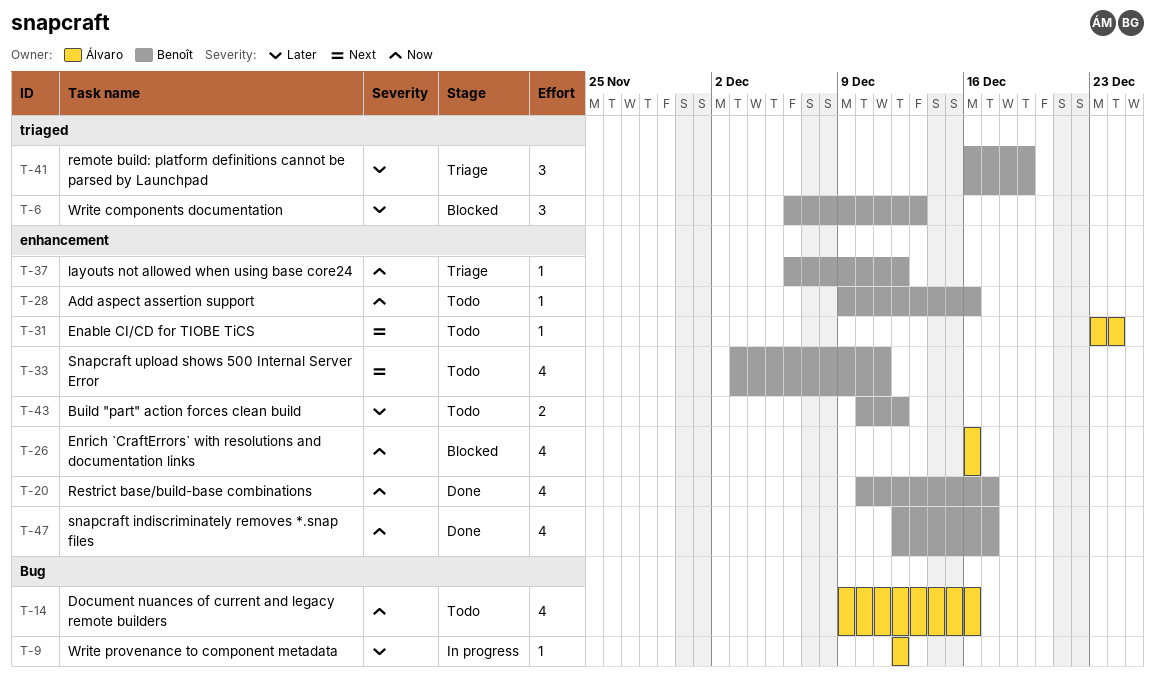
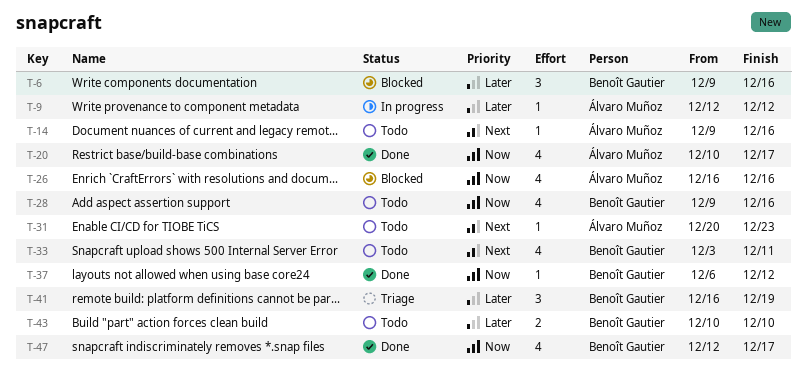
T-6, start: Dec 6 -> Dec 9
T-6, due: Dec 13 -> Dec 16
T-14, priority: Now -> Next
T-14, estimate: 4 -> 1
T-20, owner: Benoît Gautier -> Álvaro Muñoz
T-28, estimate: 1 -> 4
T-31, start: Dec 23 -> Dec 20
T-31, due: Dec 24 -> Dec 23
T-37, status: Triage -> Done
T-43, due: Dec 12 -> Dec 10

